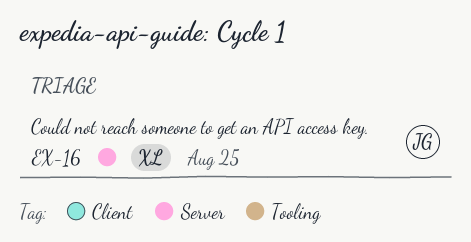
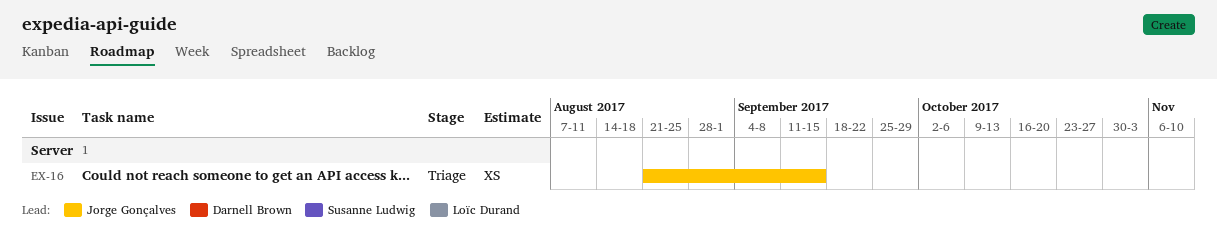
EX-16, estimate: XL -> XS
EX-16, due: Aug 25 -> Sep 15

